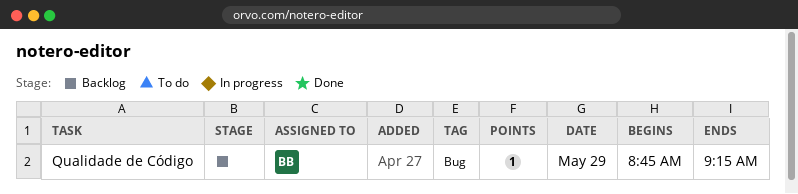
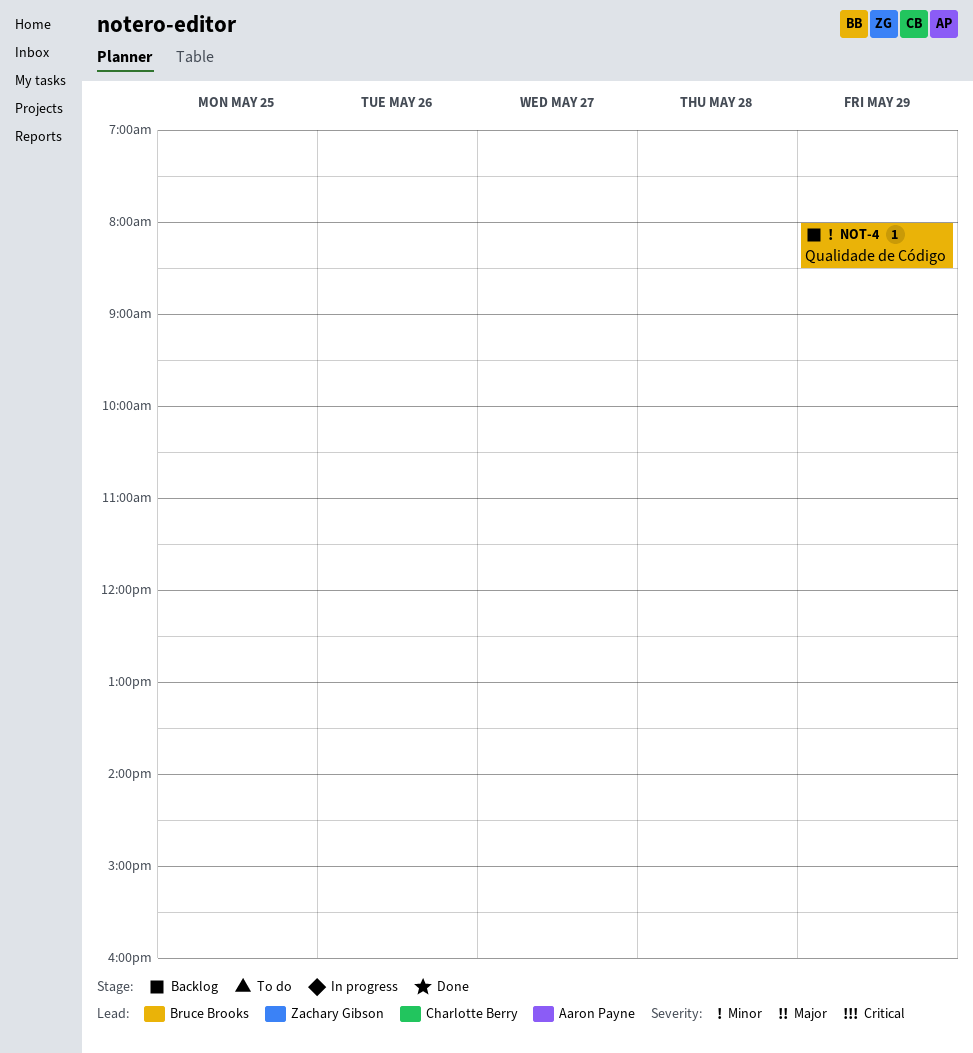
Qualidade de Código, begins: 08:45 -> 08:00
Qualidade de Código, ends: 09:15 -> 08:30

